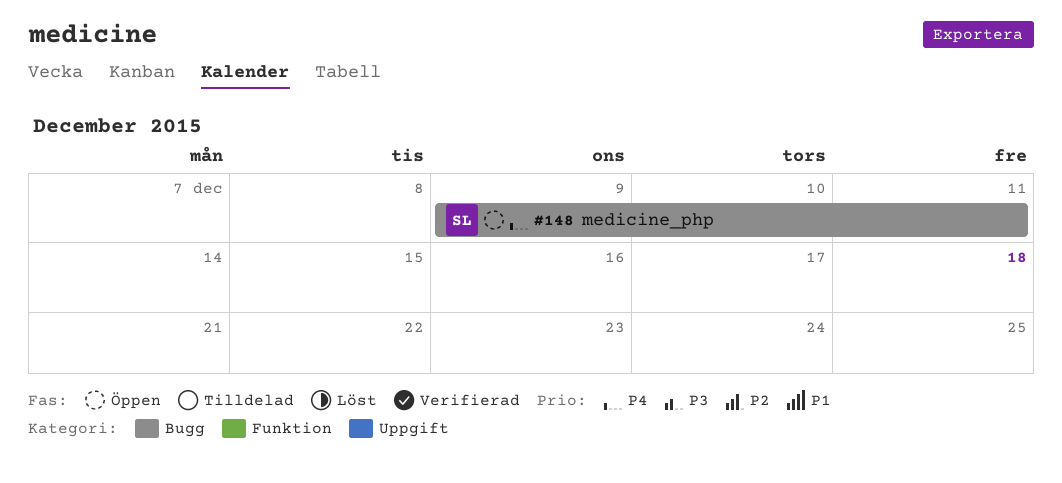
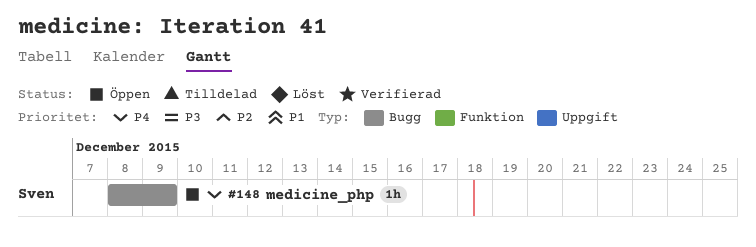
#148, start: Dec 9 -> Dec 8
#148, due: Dec 11 -> Dec 9

